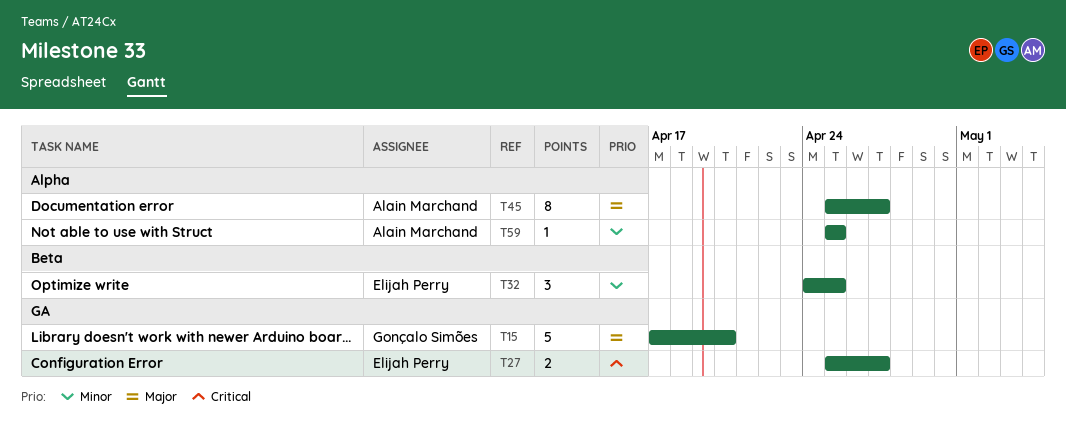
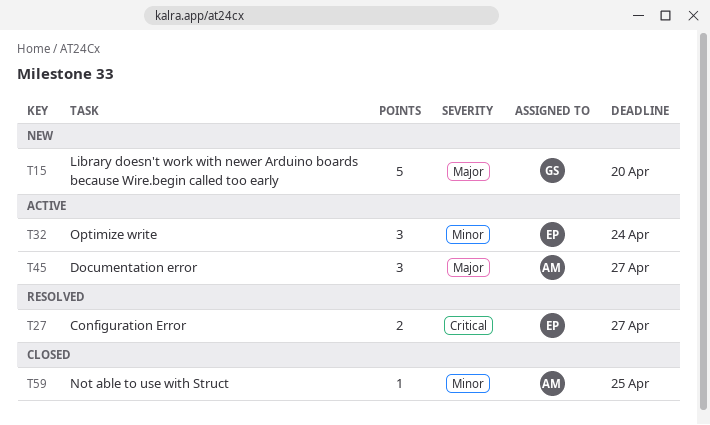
T32, due: Apr 25 -> Apr 24
T45, estimate: 8 -> 3

